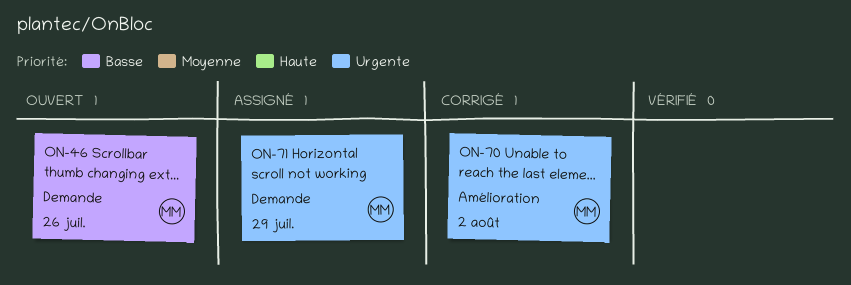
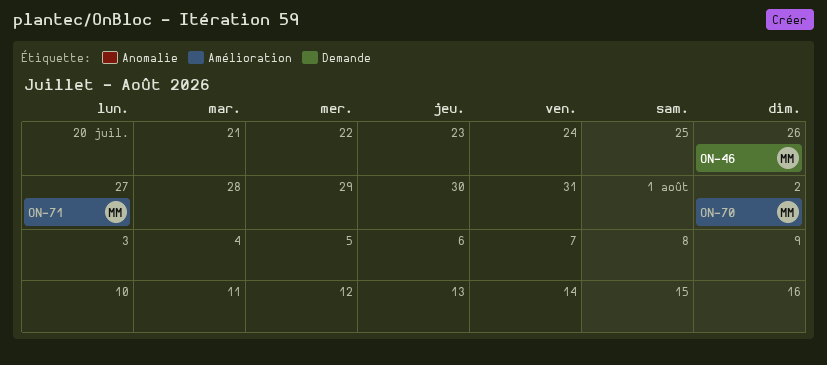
ON-71, label: Demande -> Amélioration
ON-71, due: Jul 29 -> Jul 27

